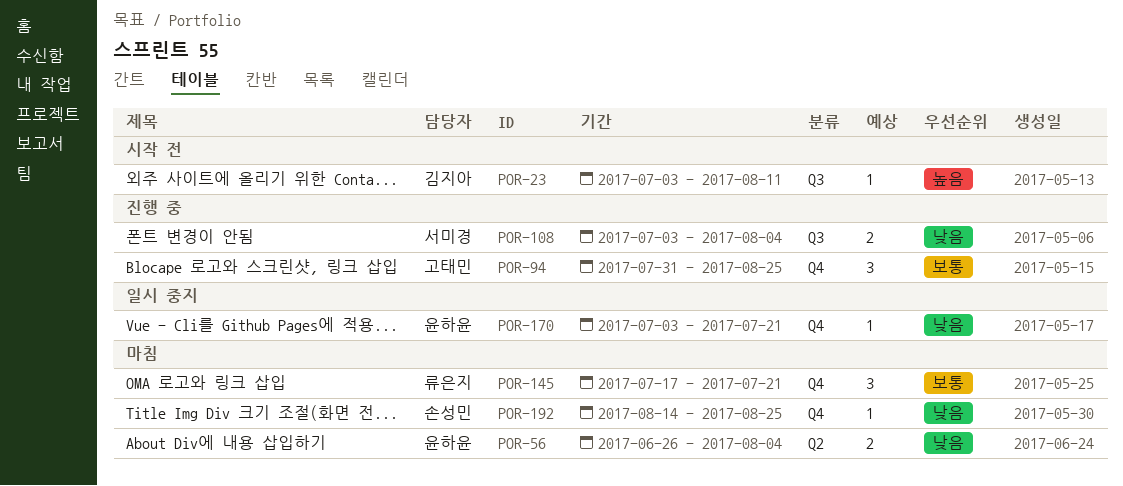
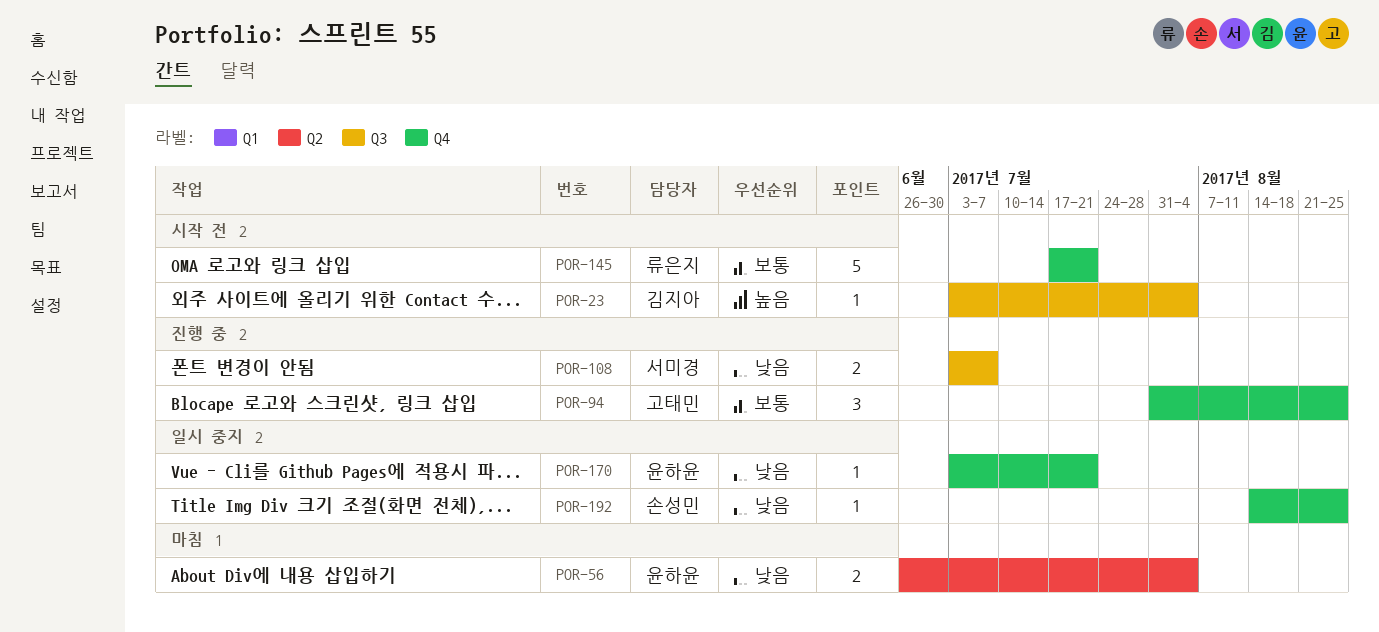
POR-23, due: Aug 11 -> Aug 4
POR-108, due: Aug 4 -> Jul 7
POR-145, status: 마침 -> 시작 전
POR-145, estimate: 3 -> 5
POR-192, status: 마침 -> 일시 중지

